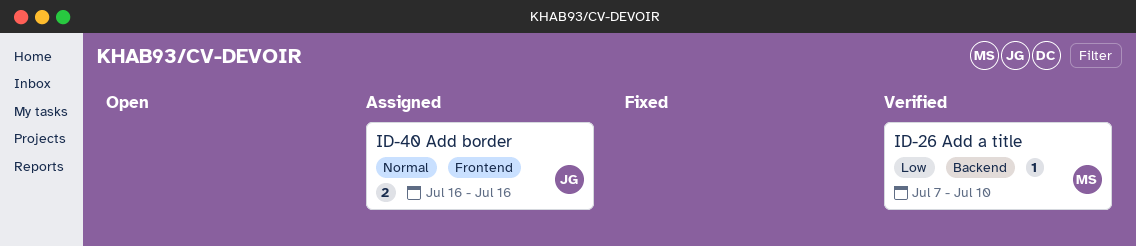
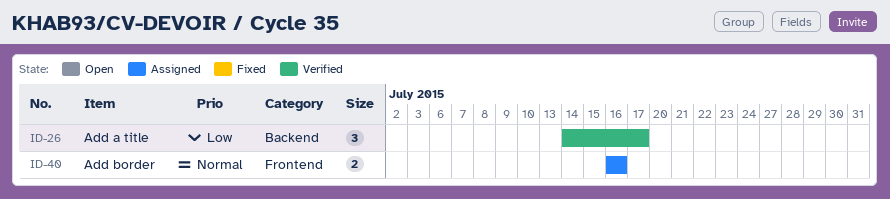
ID-26, estimate: 1 -> 3
ID-26, start: Jul 7 -> Jul 14
ID-26, due: Jul 10 -> Jul 17

